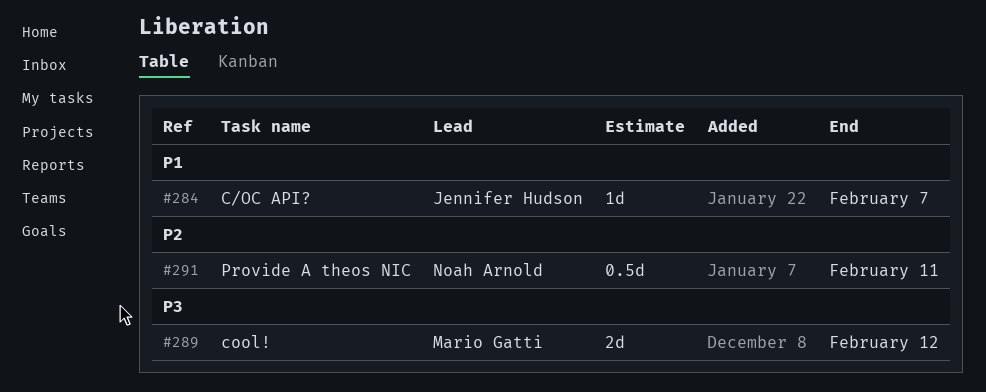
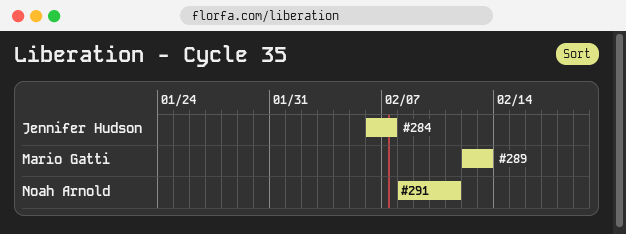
#289, due: Feb 12 -> Feb 13

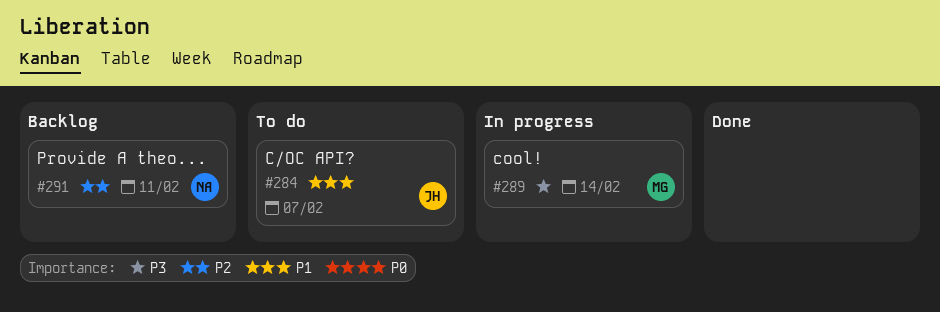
#289, due: Feb 13 -> Feb 14

